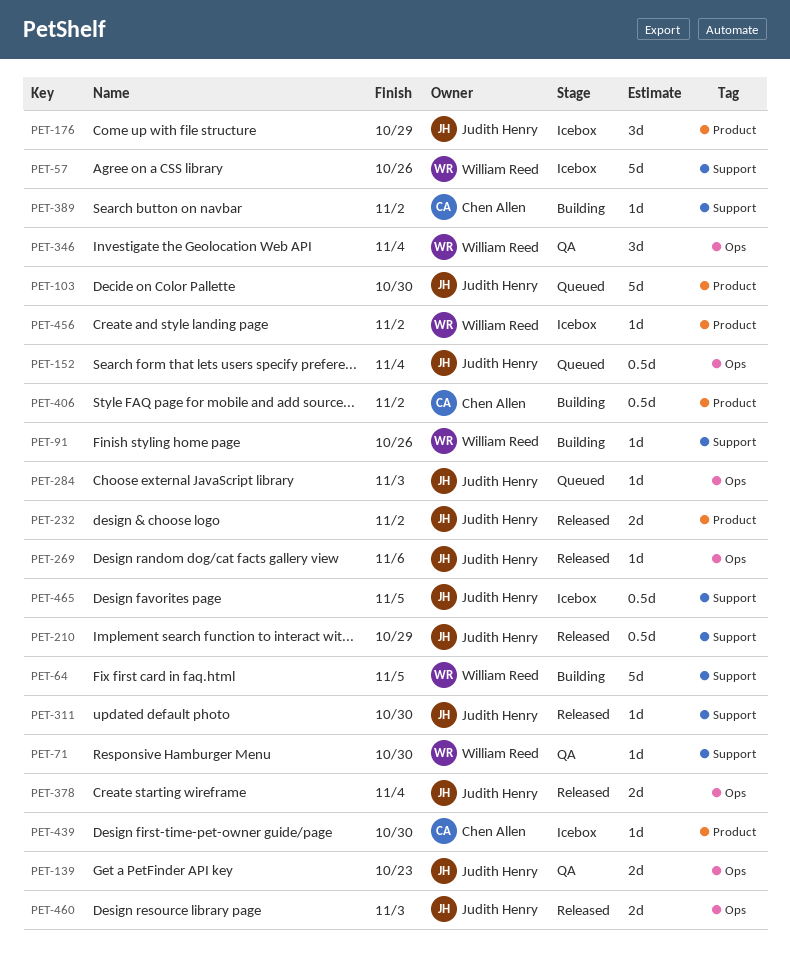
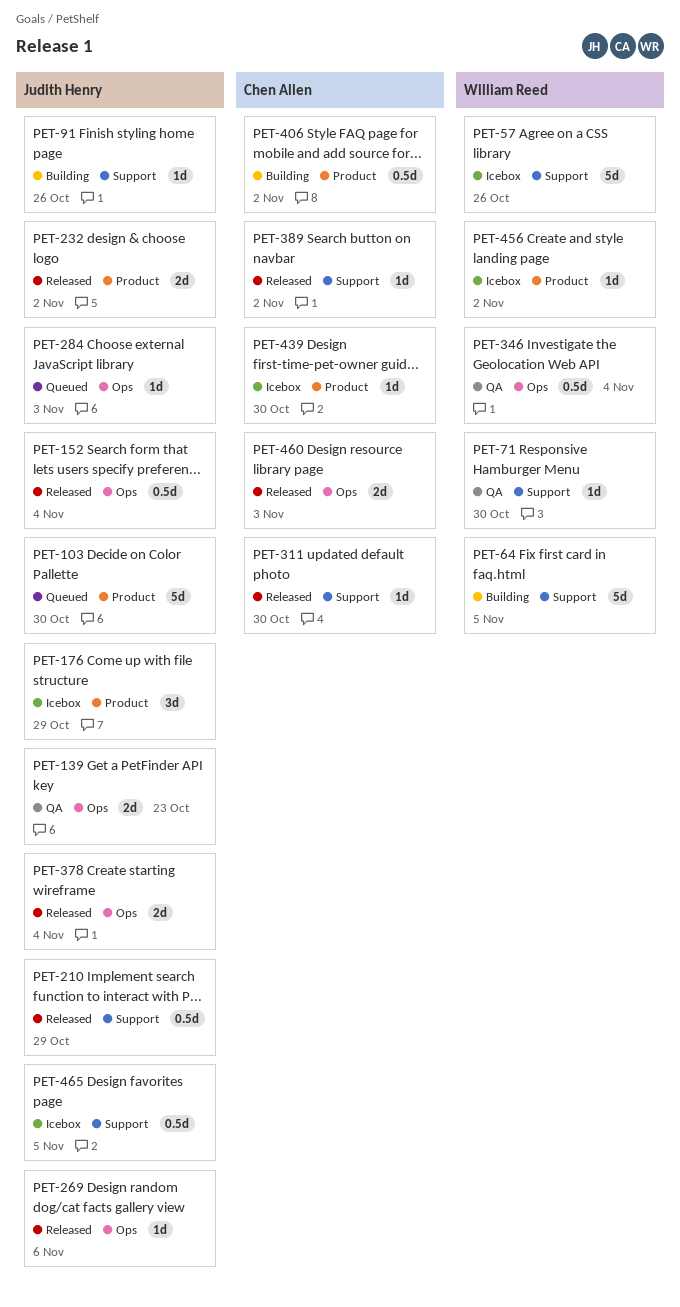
PET-91, owner: William Reed -> Judith Henry
PET-152, status: Queued -> Released
PET-311, owner: Judith Henry -> Chen Allen
PET-346, estimate: 3d -> 0.5d
PET-389, status: Building -> Released
PET-460, owner: Judith Henry -> Chen Allen

